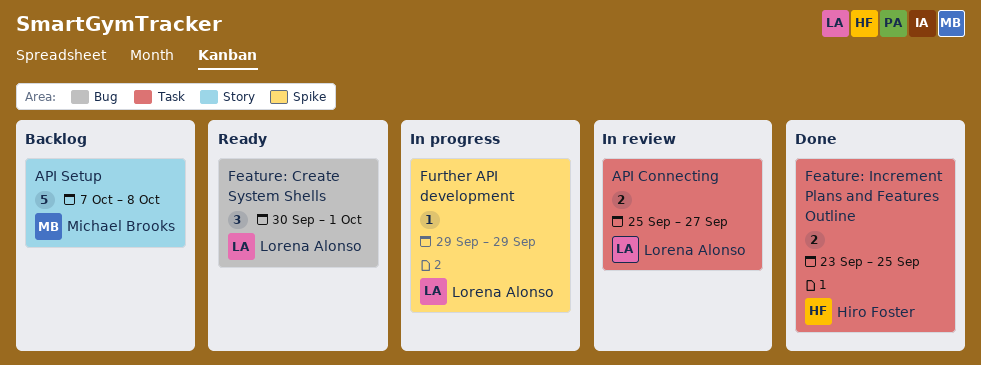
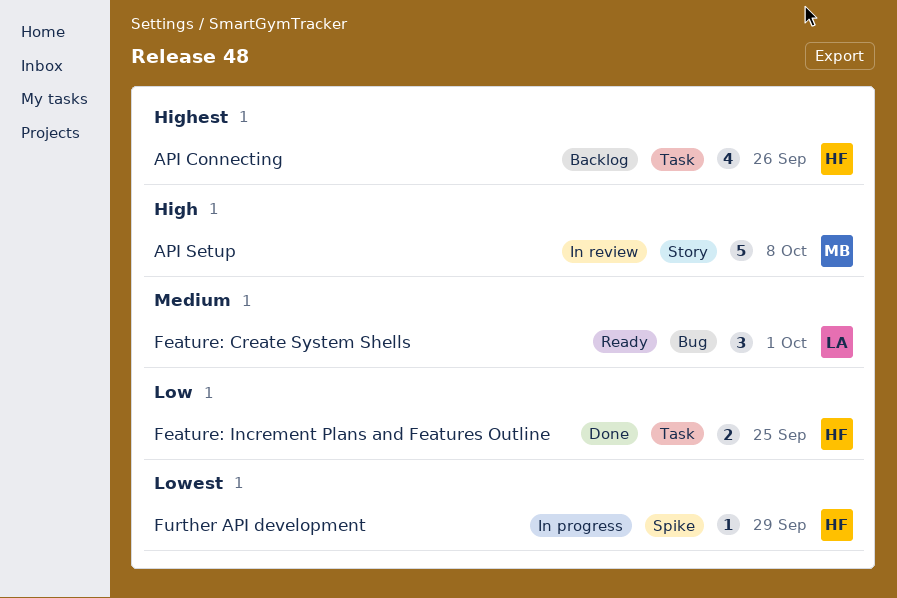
API Connecting, status: In review -> Backlog
API Connecting, owner: Lorena Alonso -> Hiro Foster
API Connecting, estimate: 2 -> 4
API Connecting, due: Sep 27 -> Sep 26
API Setup, status: Backlog -> In review
Further API development, owner: Lorena Alonso -> Hiro Foster

